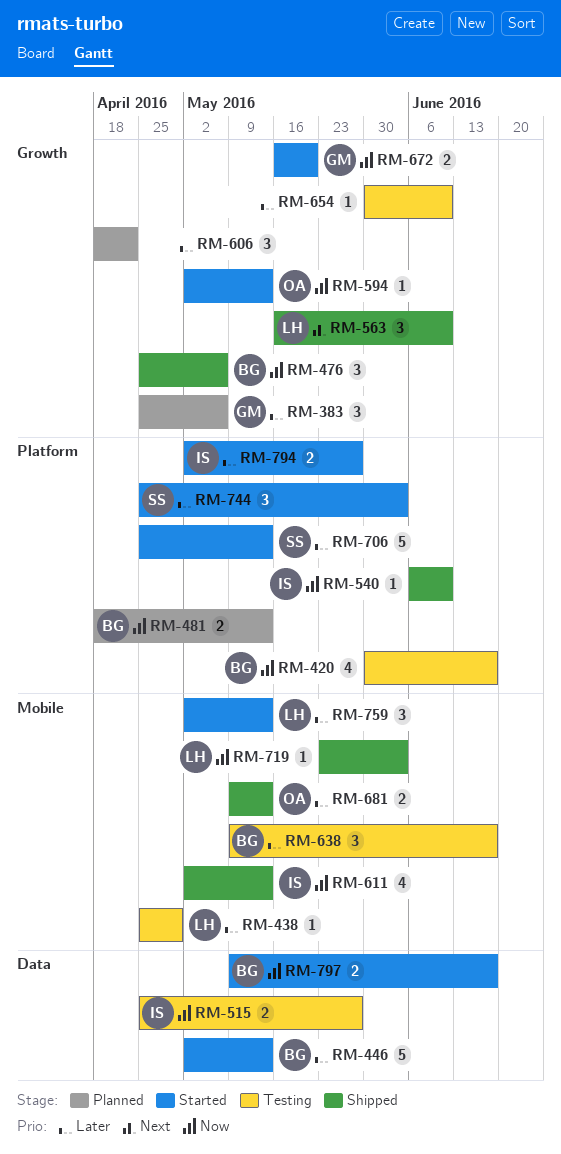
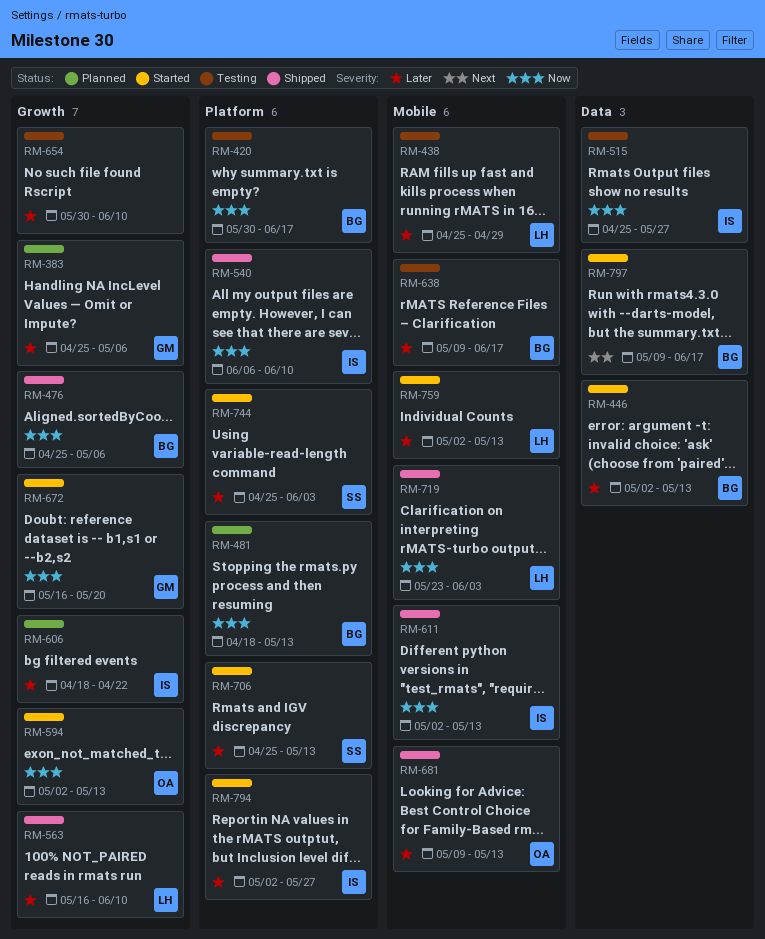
RM-563, priority: Next -> Later
RM-606, owner: none -> IS
RM-797, priority: Now -> Next

